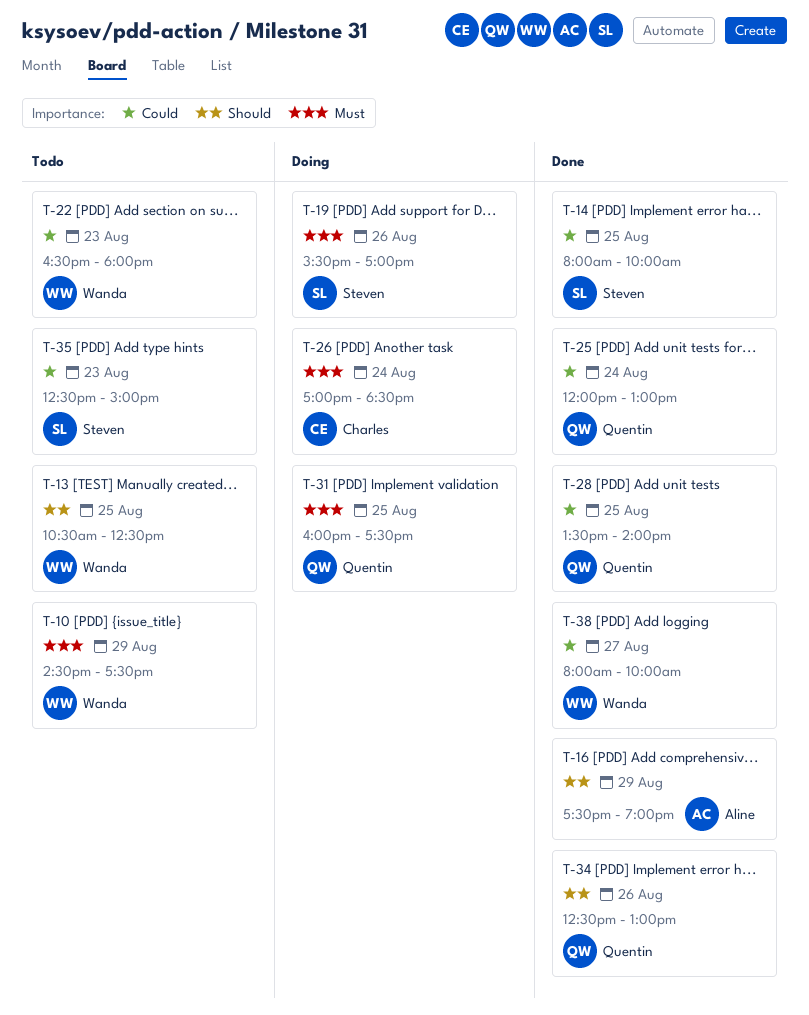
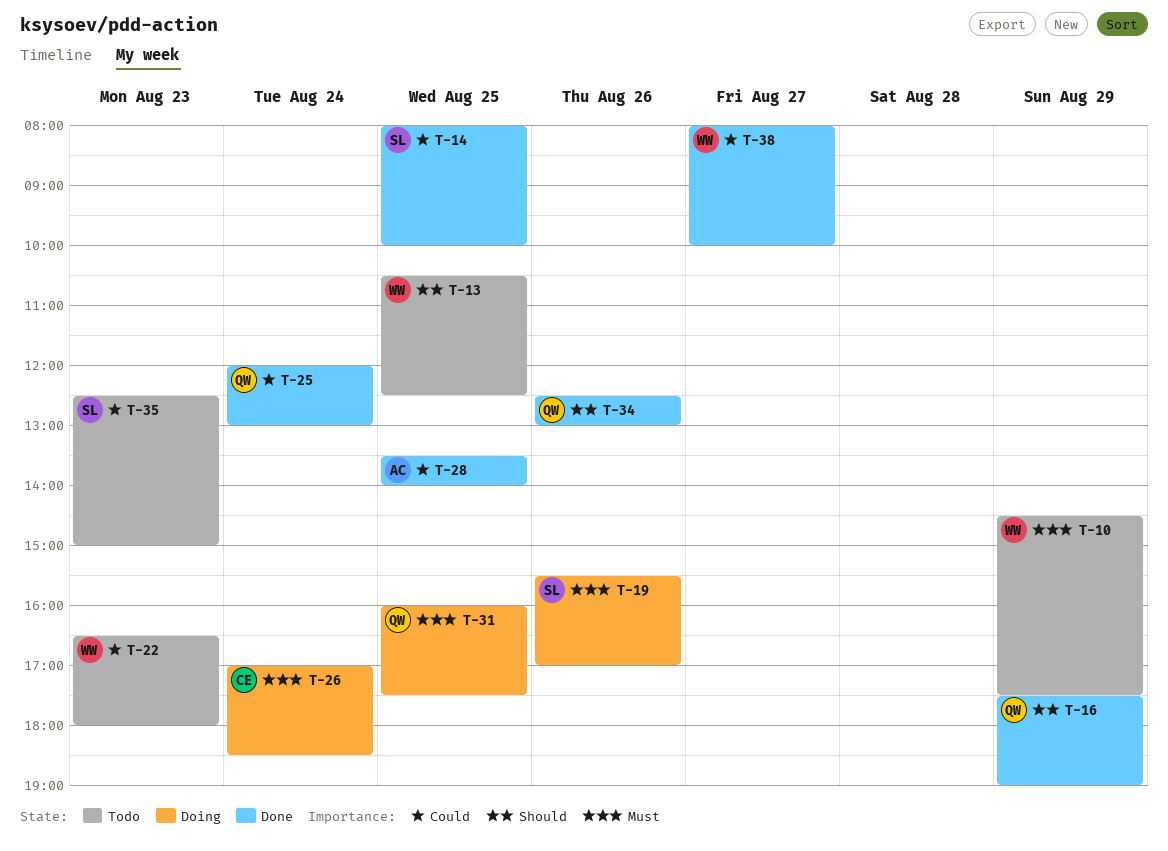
T-16, owner: Aline -> Quentin
T-28, owner: Quentin -> Aline

